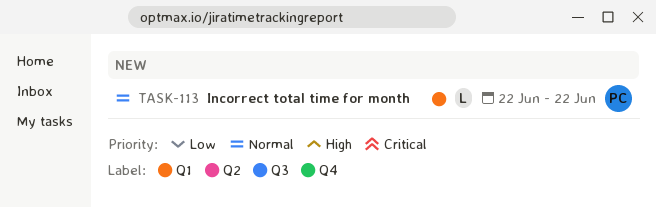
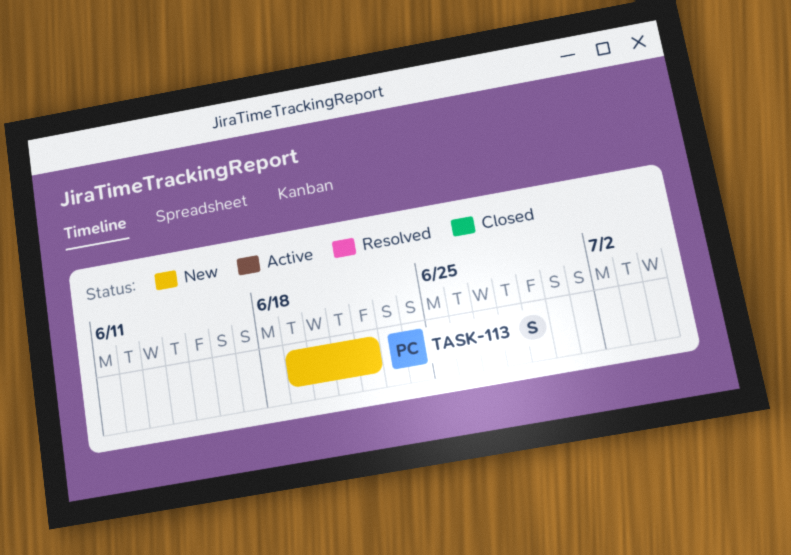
TASK-113, estimate: L -> S
TASK-113, start: Jun 22 -> Jun 19

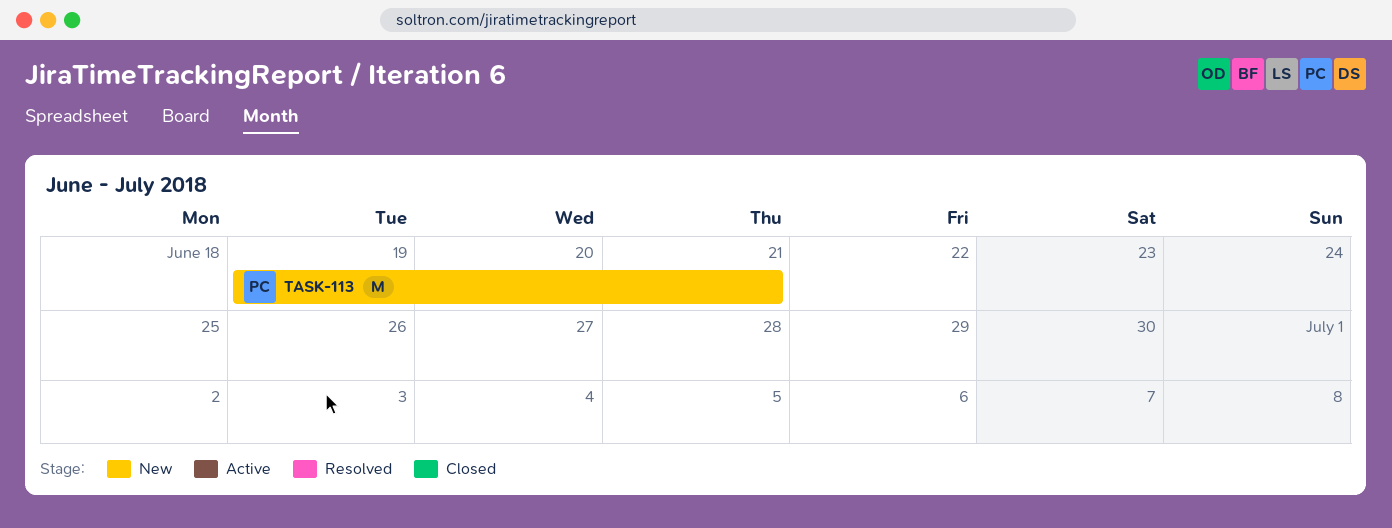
TASK-113, estimate: S -> M
TASK-113, due: Jun 22 -> Jun 21

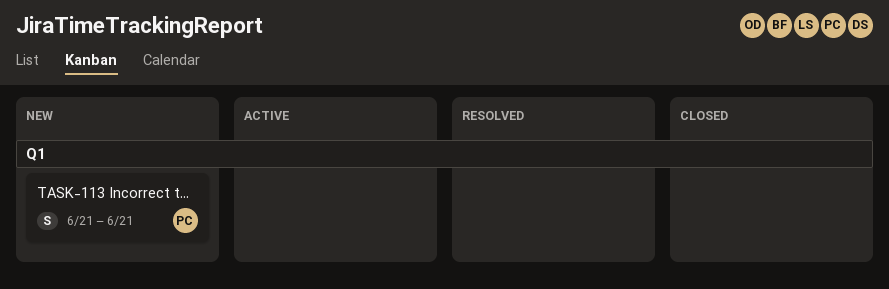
TASK-113, estimate: M -> S
TASK-113, start: Jun 19 -> Jun 21

